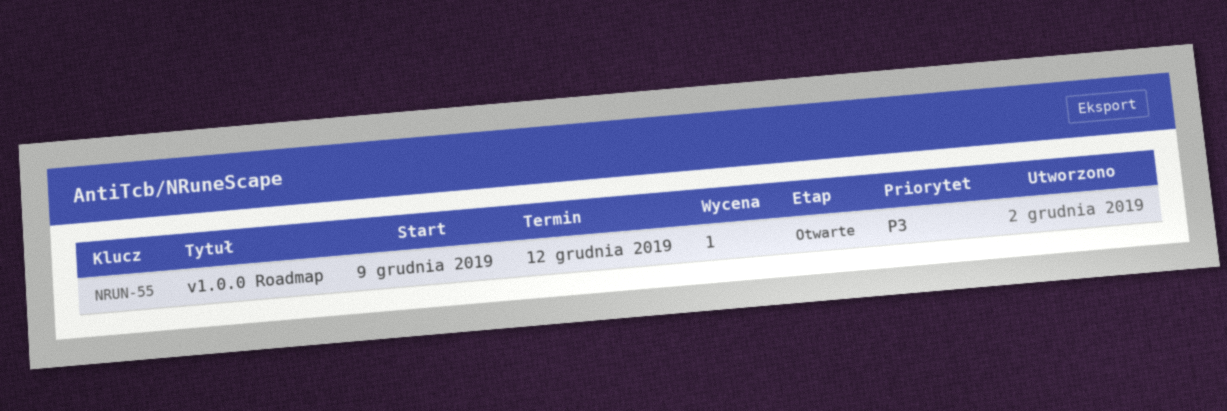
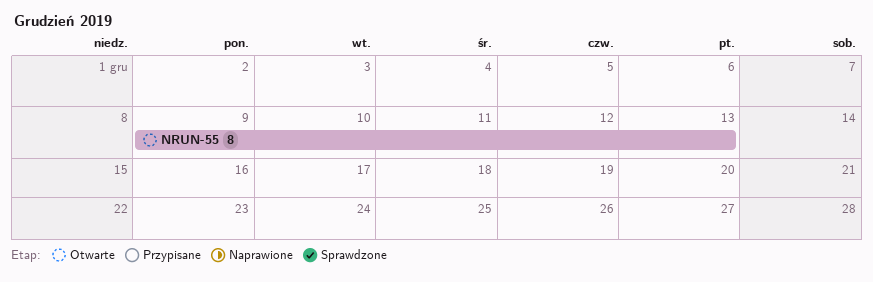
NRUN-55, estimate: 1 -> 8
NRUN-55, due: Dec 12 -> Dec 13

